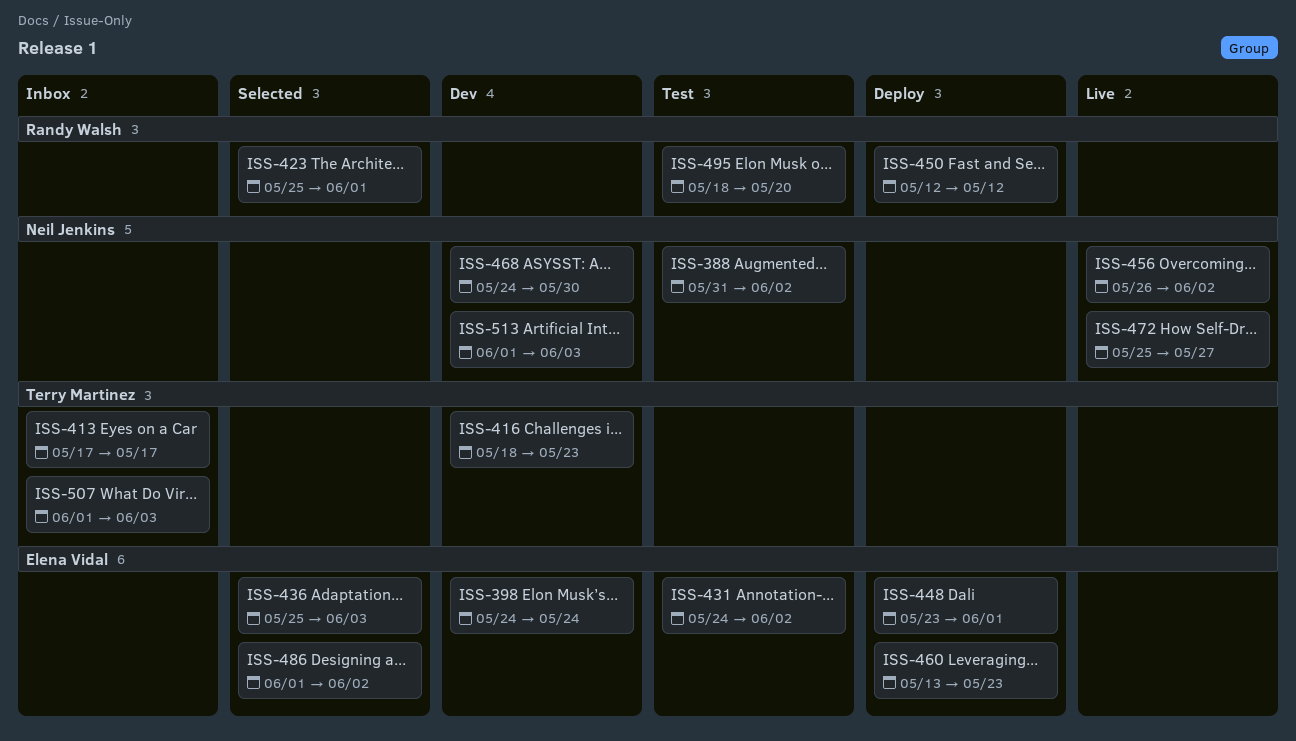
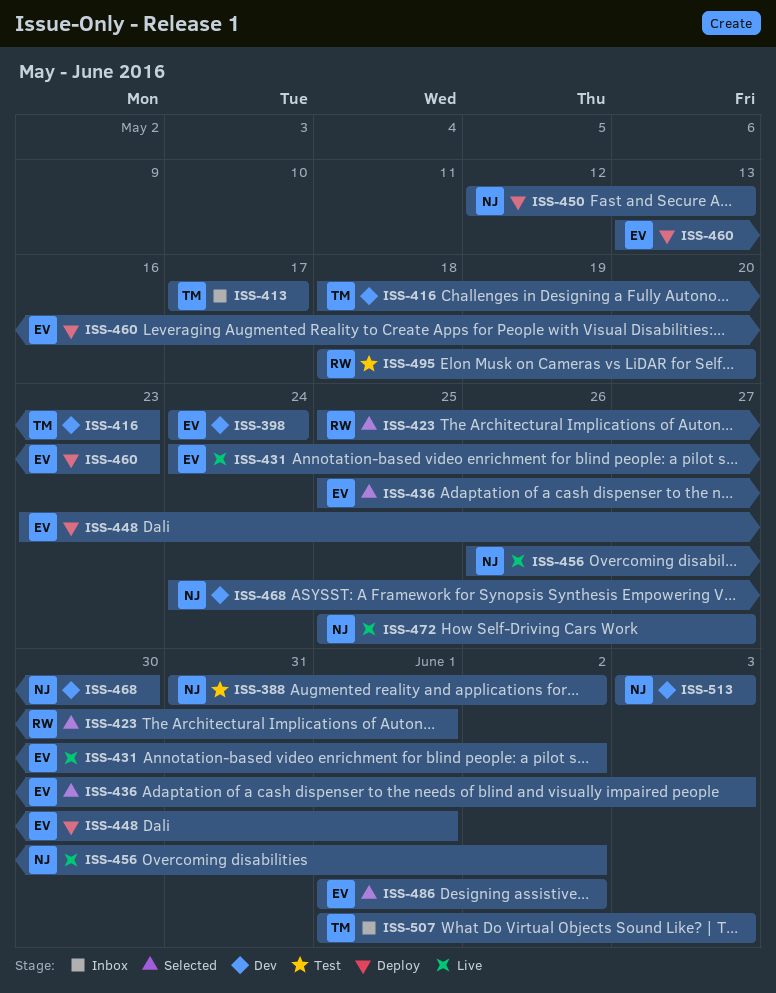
ISS-431, status: Test -> Live
ISS-450, owner: Randy Walsh -> Neil Jenkins
ISS-450, due: May 12 -> May 13
ISS-513, start: Jun 1 -> Jun 3

